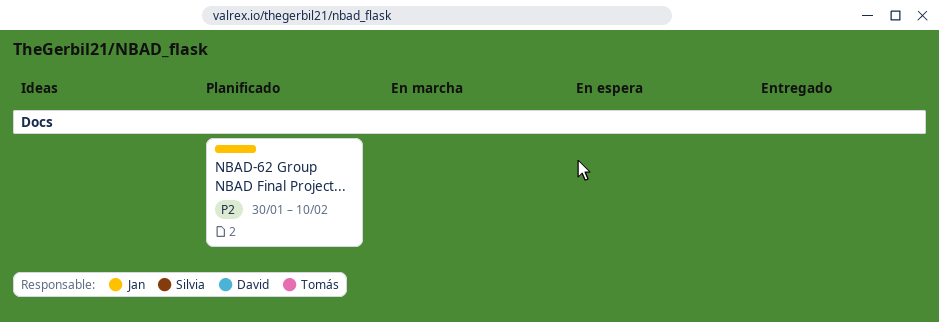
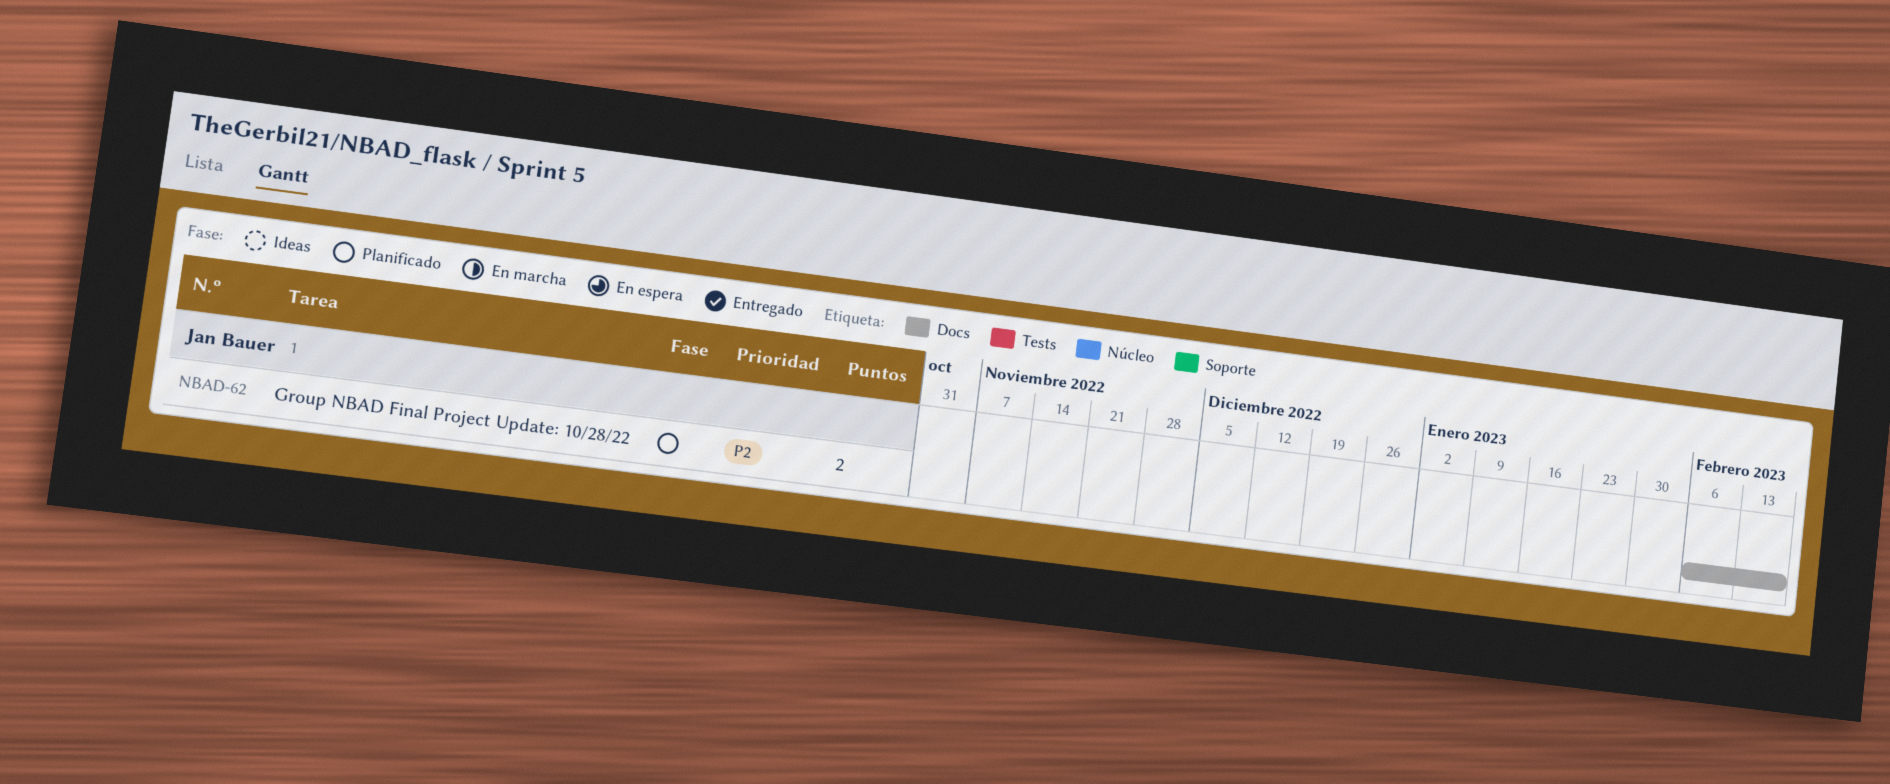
NBAD-62, start: Jan 30 -> Feb 6
NBAD-62, due: Feb 10 -> Feb 17

